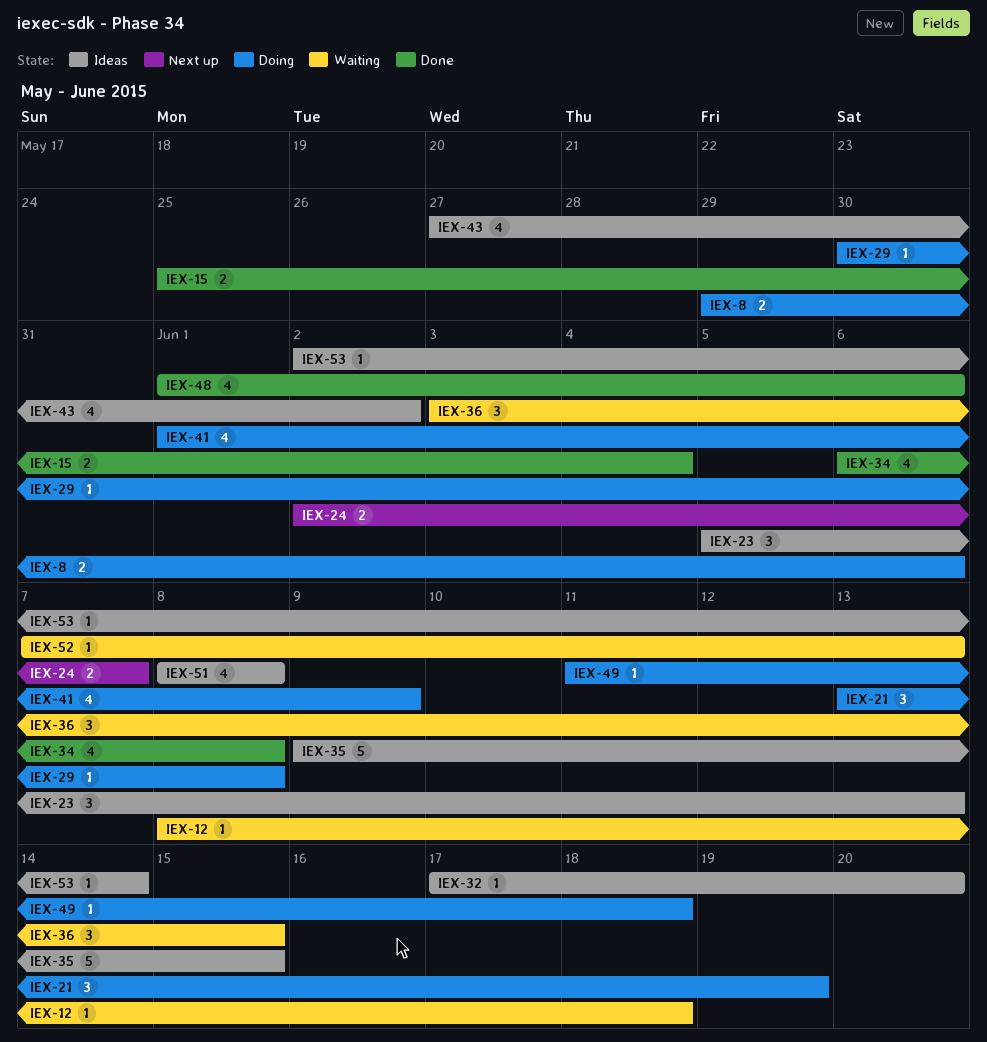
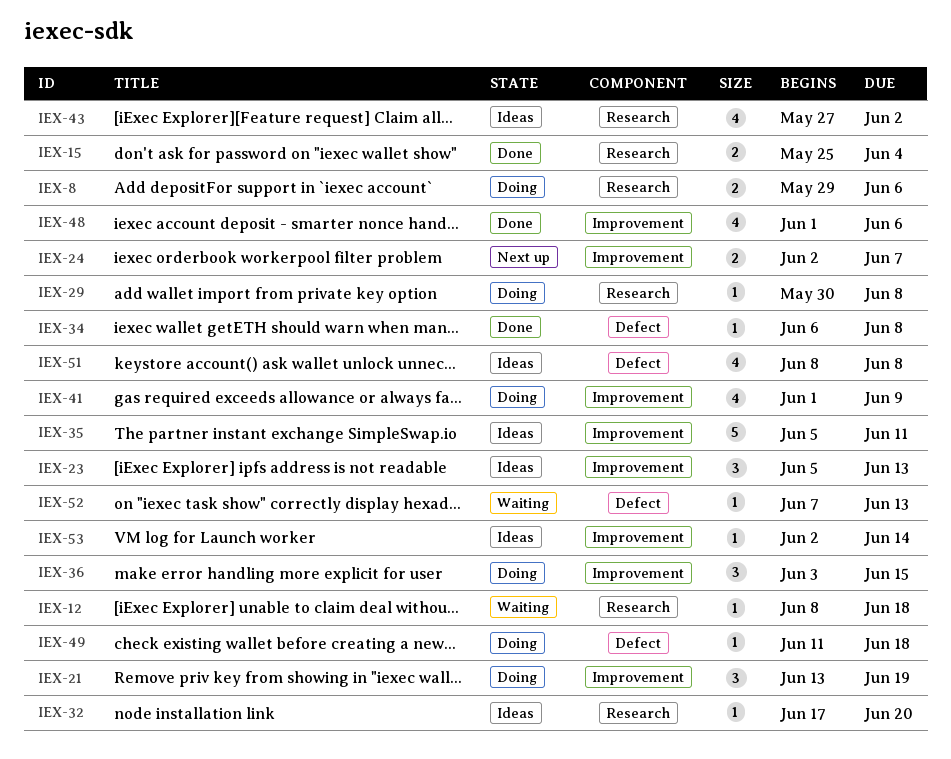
IEX-34, estimate: 4 -> 1
IEX-35, start: Jun 9 -> Jun 5
IEX-35, due: Jun 15 -> Jun 11
IEX-36, status: Waiting -> Doing

